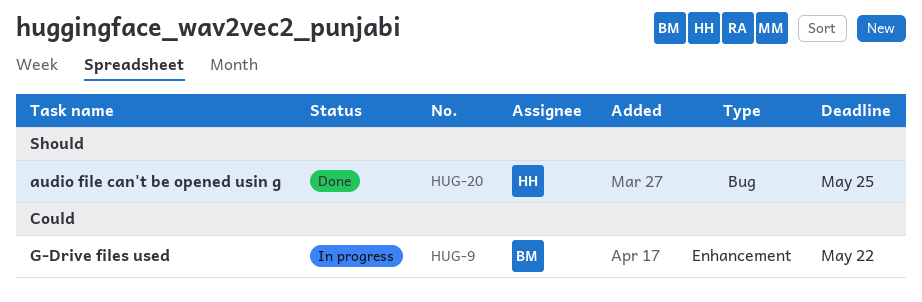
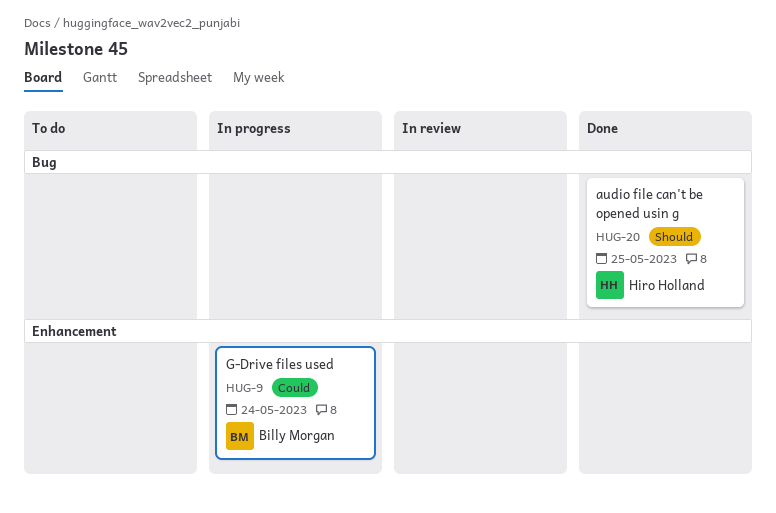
HUG-9, due: May 22 -> May 24

